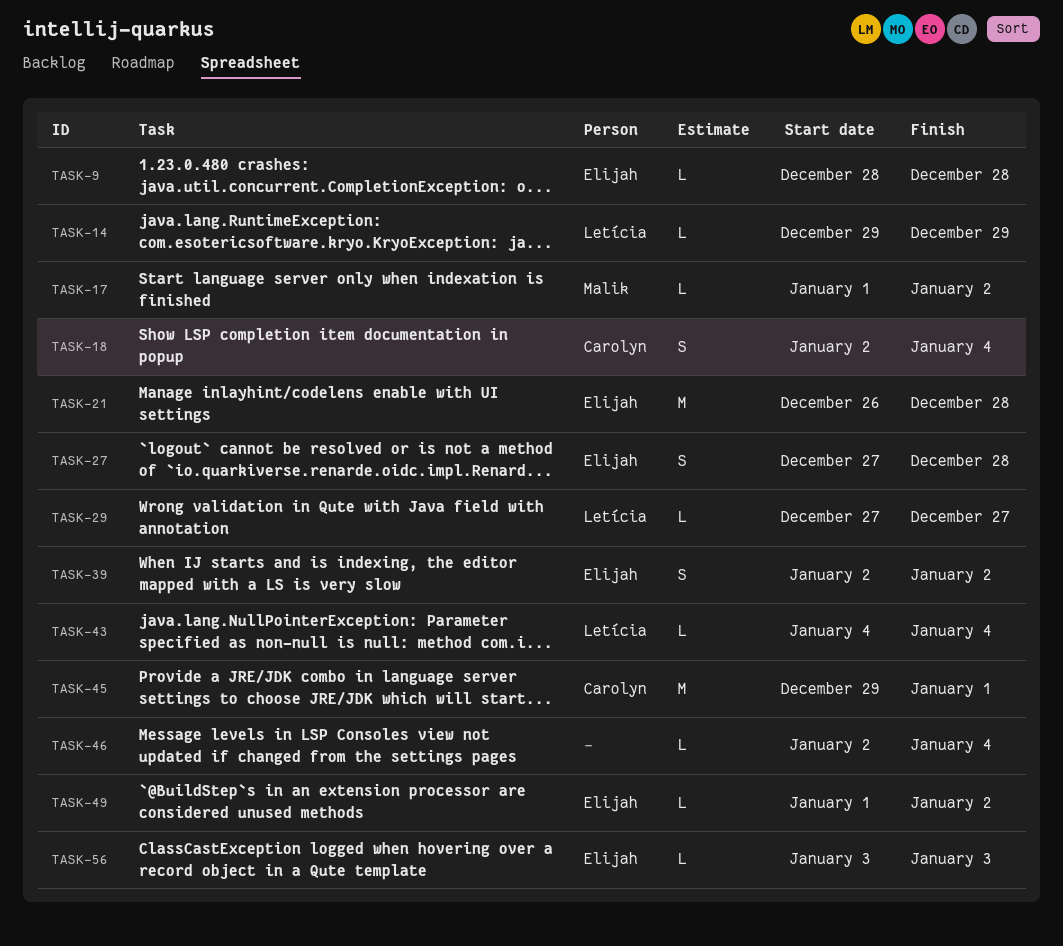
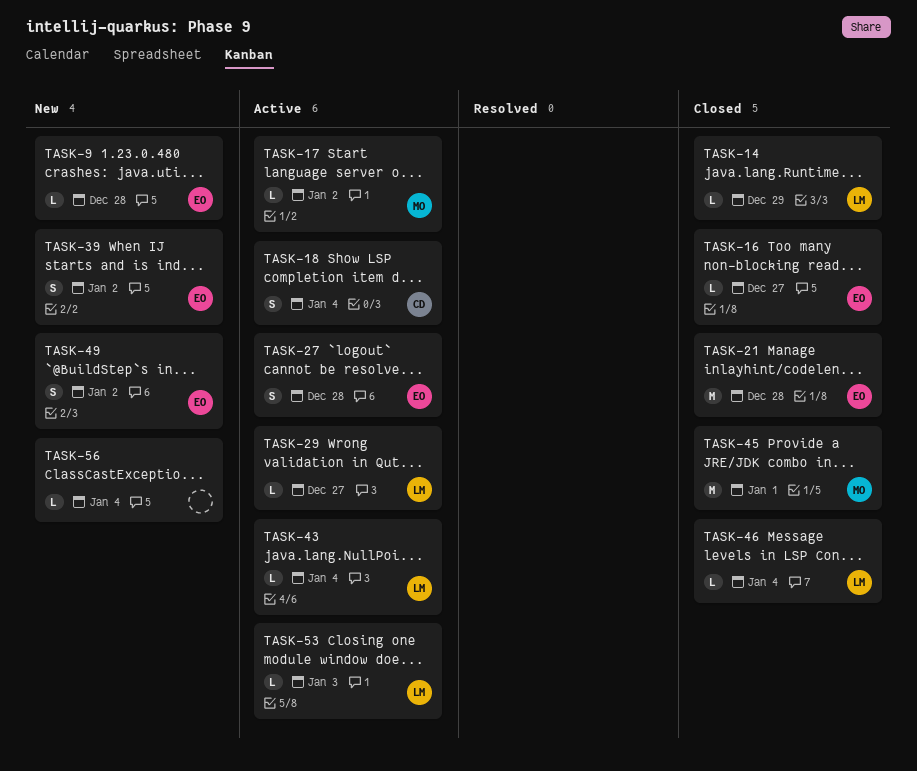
TASK-16: none -> present
TASK-45, owner: Carolyn -> Malik
TASK-46, owner: none -> Letícia
TASK-49, estimate: L -> S
TASK-53: none -> present
TASK-56, owner: Elijah -> none
TASK-56, due: Jan 3 -> Jan 4

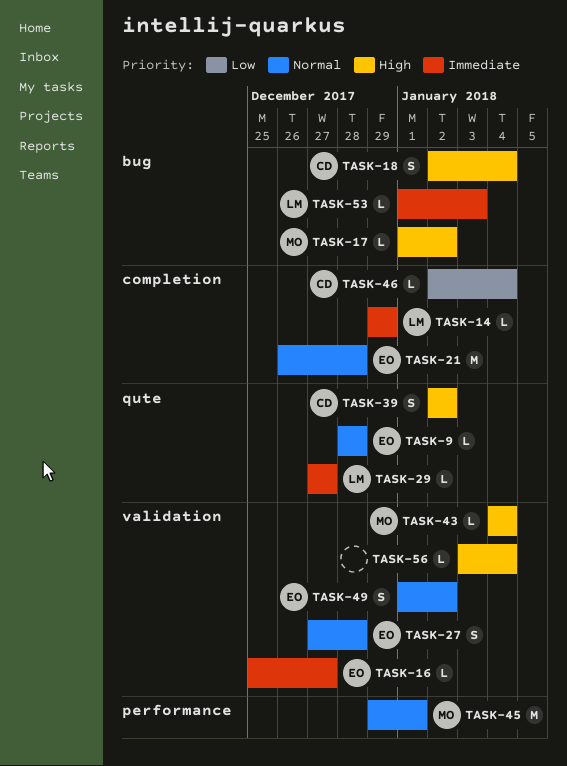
TASK-39, owner: EO -> CD
TASK-43, owner: LM -> MO
TASK-46, owner: LM -> CD

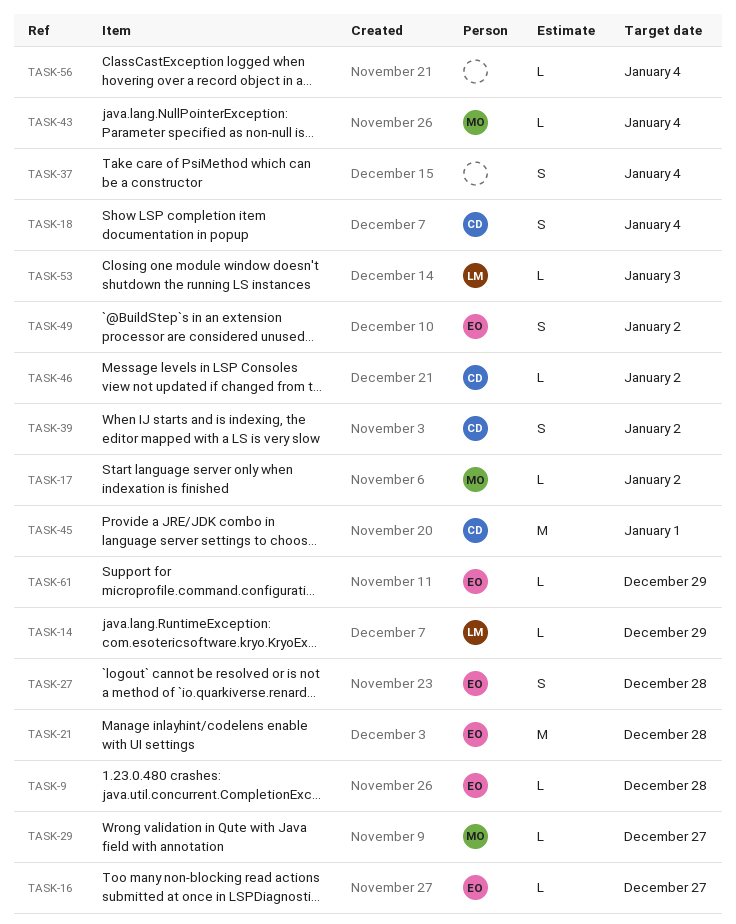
TASK-29, owner: LM -> MO
TASK-37: none -> present
TASK-45, owner: MO -> CD
TASK-46, due: Jan 4 -> Jan 2
TASK-61: none -> present

